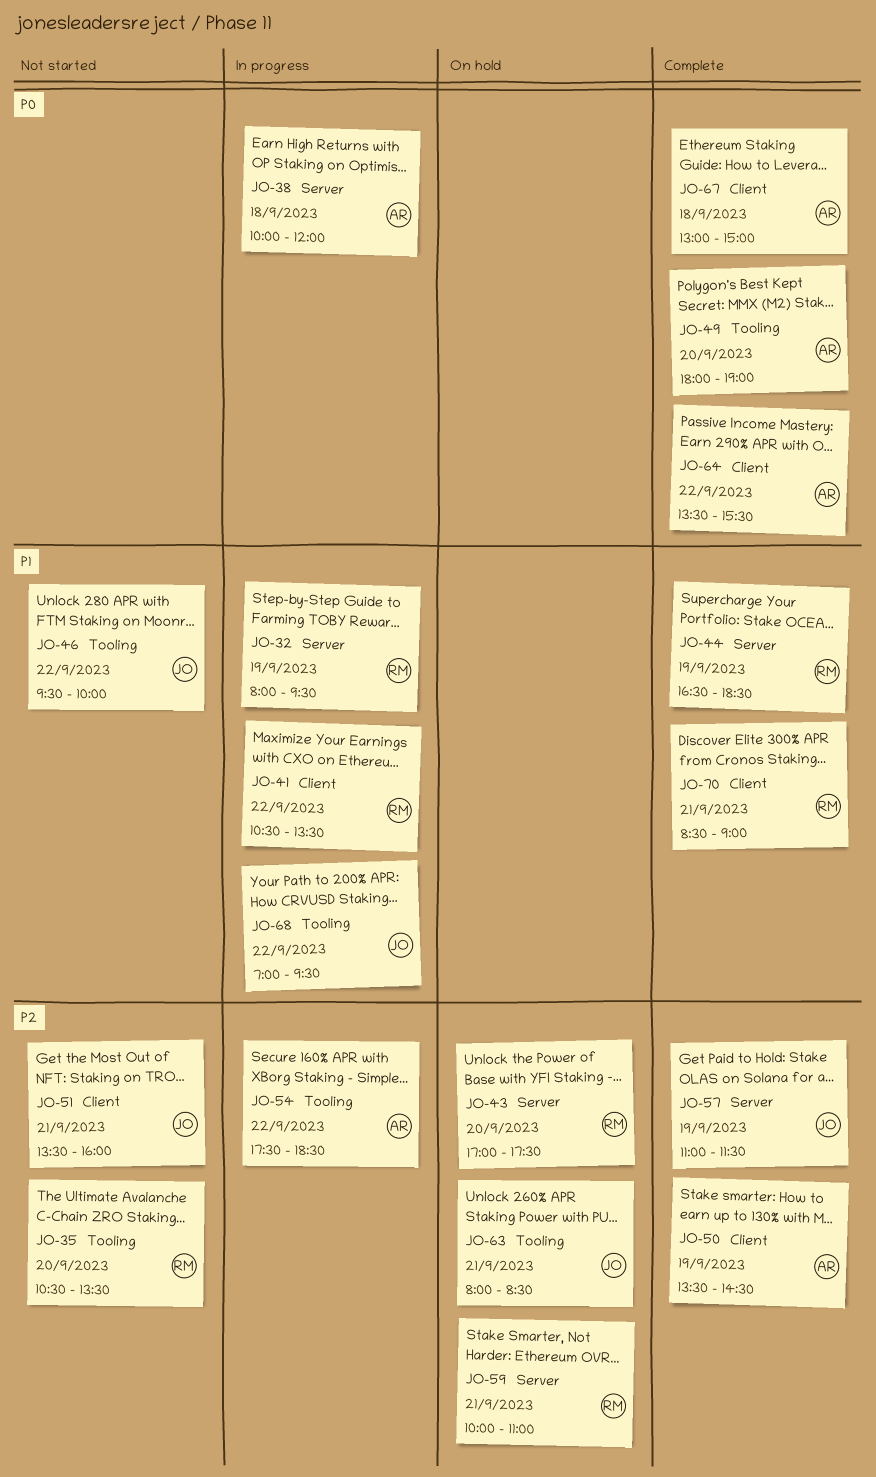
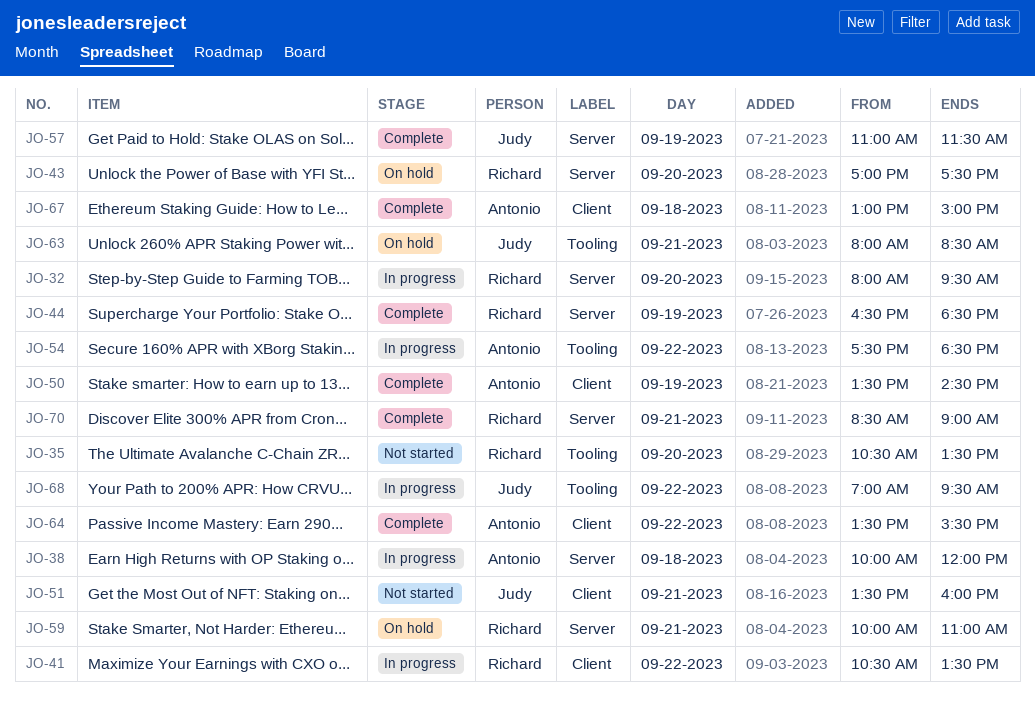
JO-32, day: Sep 19 -> Sep 20
JO-46: present -> none
JO-49: present -> none
JO-70, label: Client -> Server

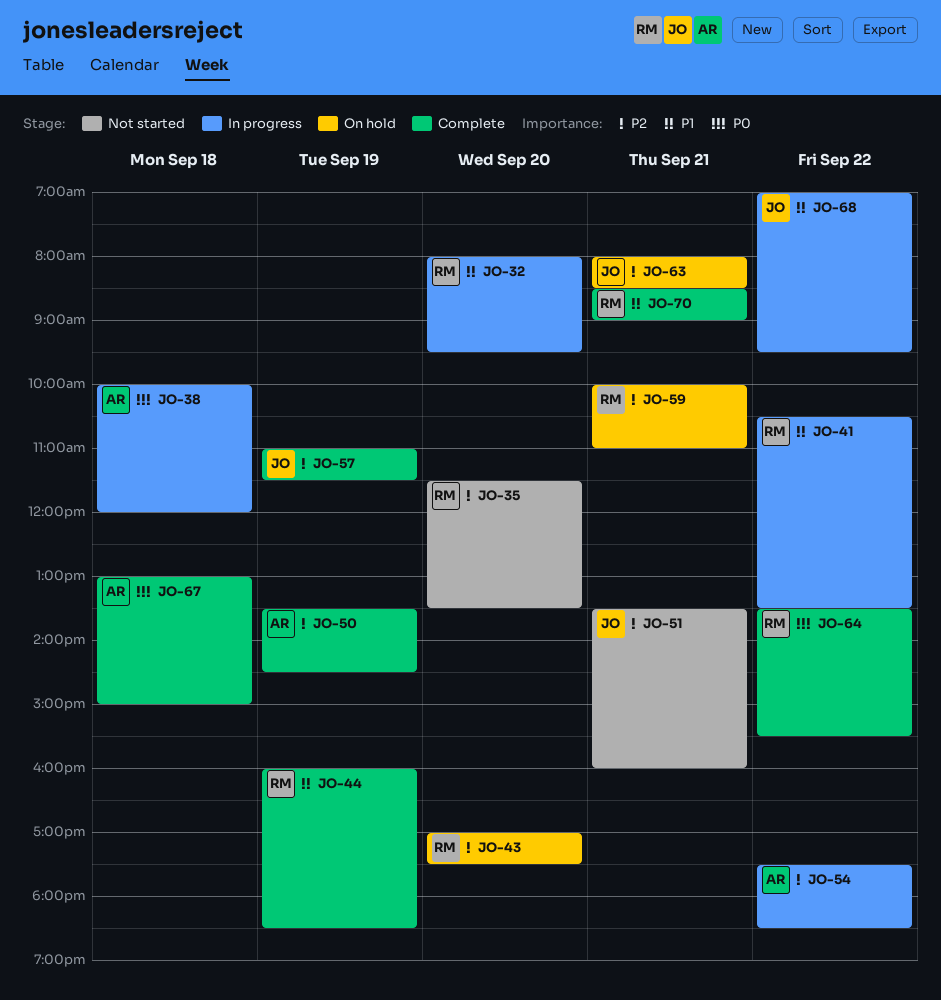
JO-35, begins: 10:30 -> 11:30
JO-44, begins: 16:30 -> 16:00
JO-64, owner: Antonio -> Richard

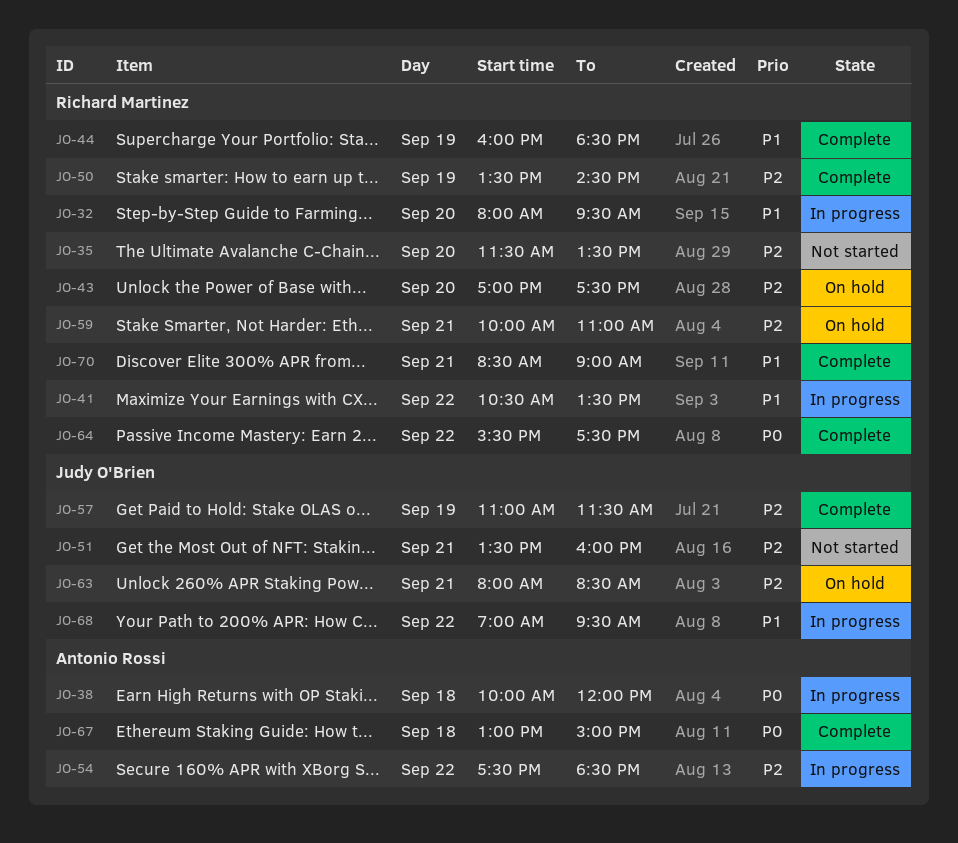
JO-50, owner: Antonio Rossi -> Richard Martinez
JO-64, begins: 13:30 -> 15:30
JO-64, ends: 15:30 -> 17:30

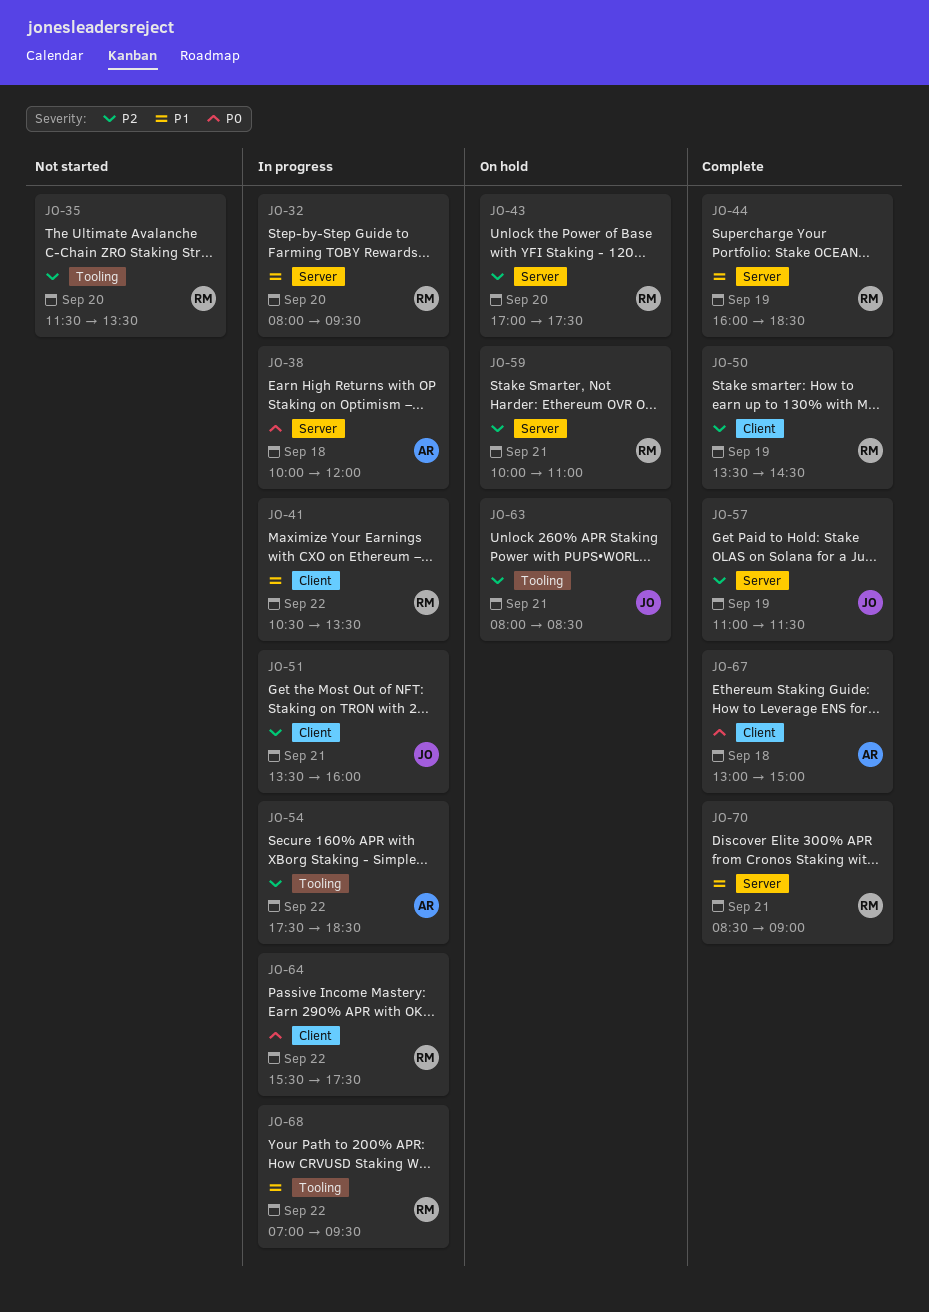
JO-51, status: Not started -> In progress
JO-64, status: Complete -> In progress
JO-68, owner: Judy O'Brien -> Richard Martinez

